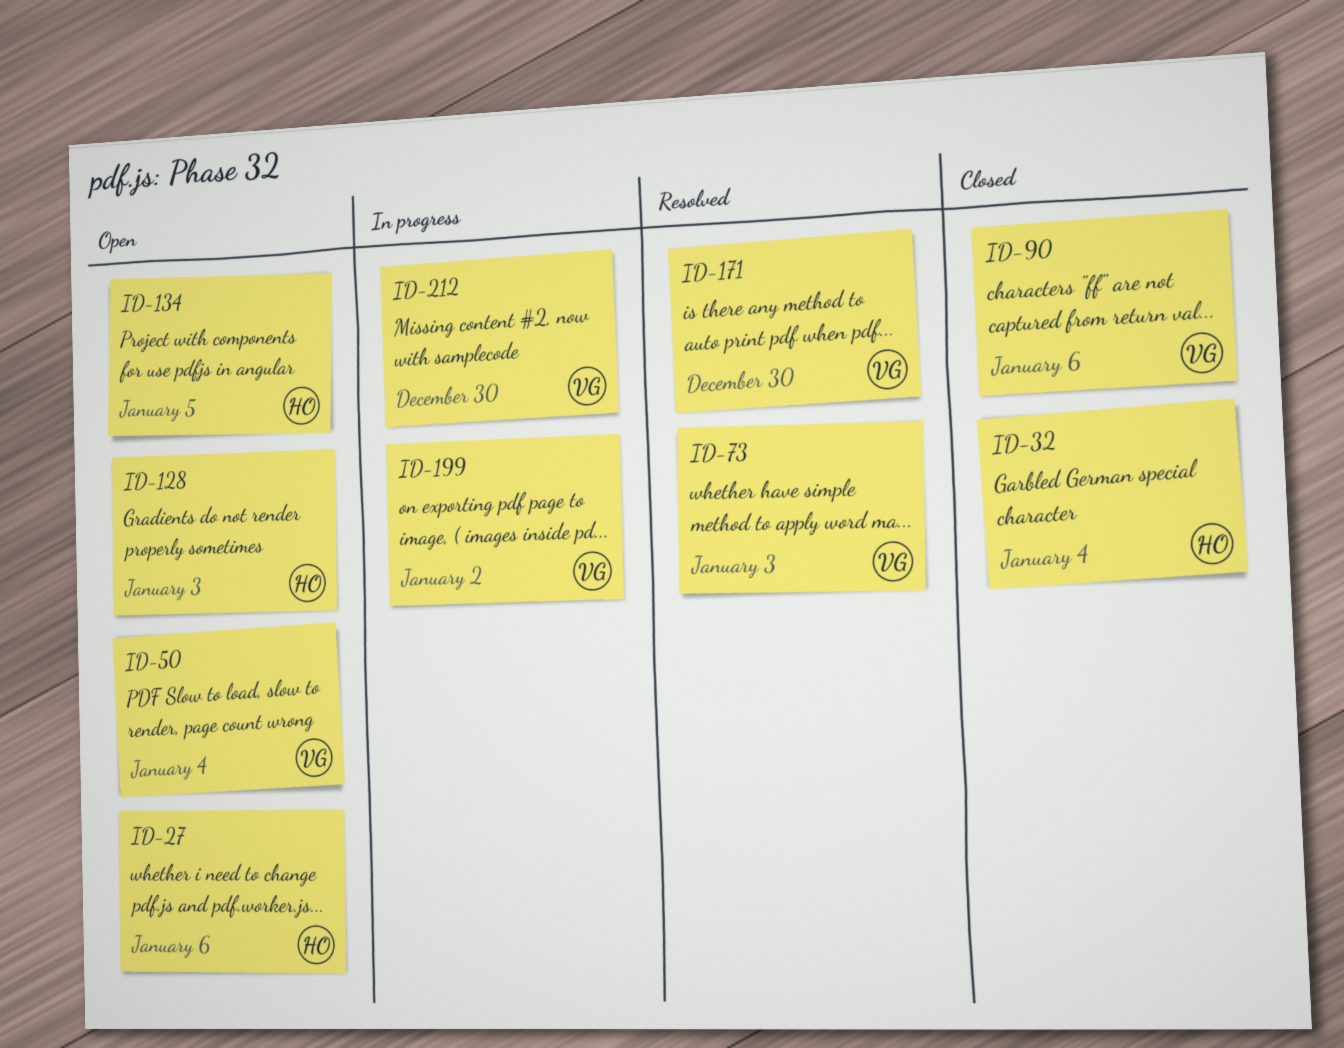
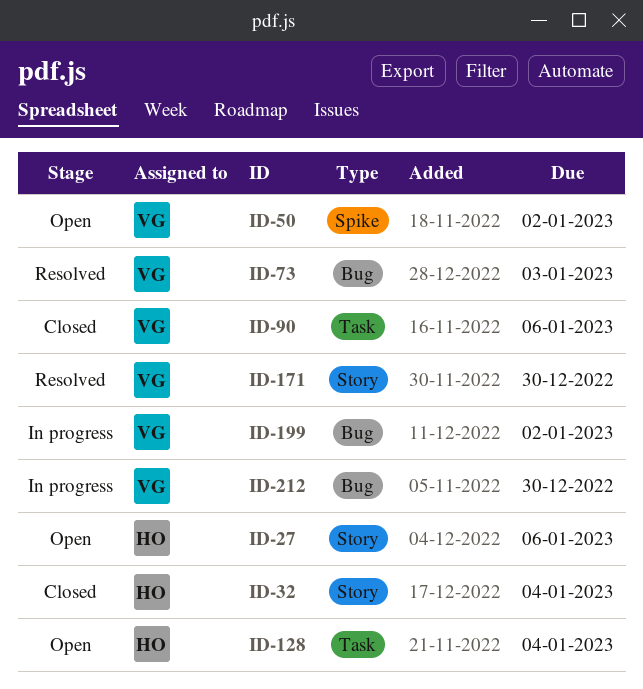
ID-50, due: Jan 4 -> Jan 2
ID-128, due: Jan 3 -> Jan 4
ID-134: present -> none

